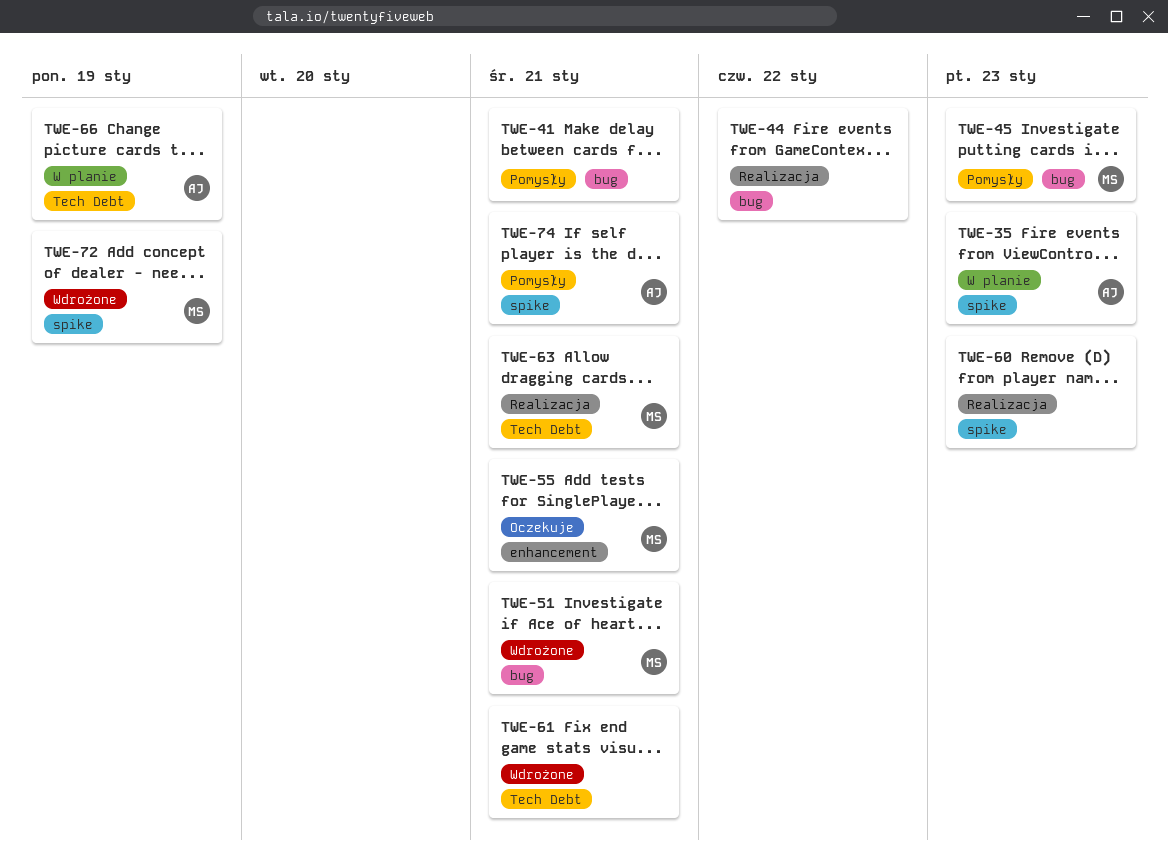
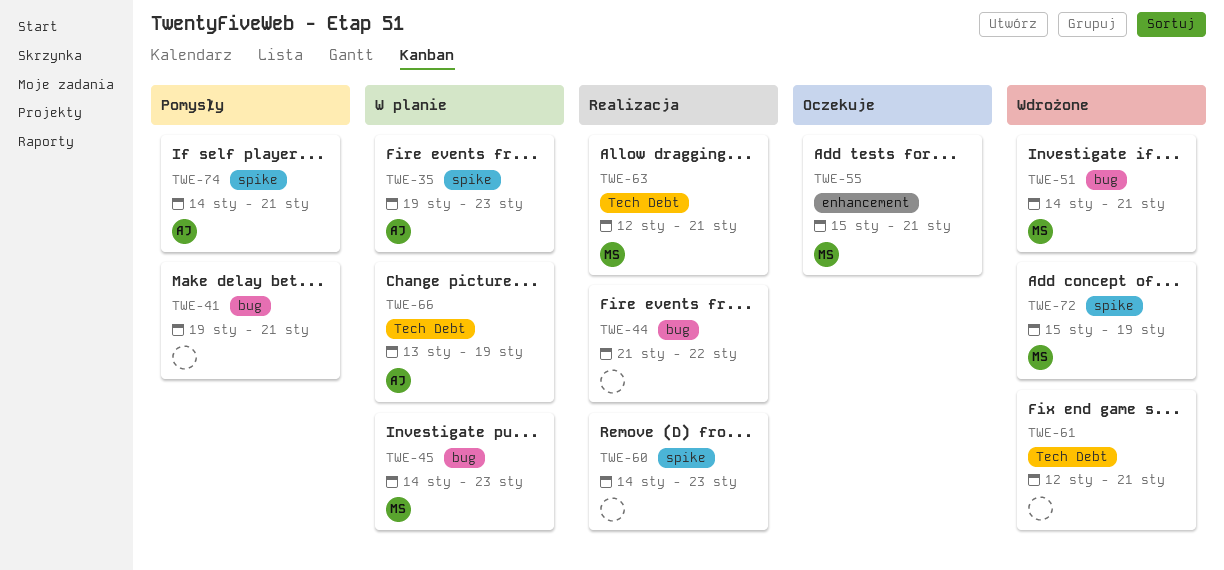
TWE-45, status: Pomysły -> W planie

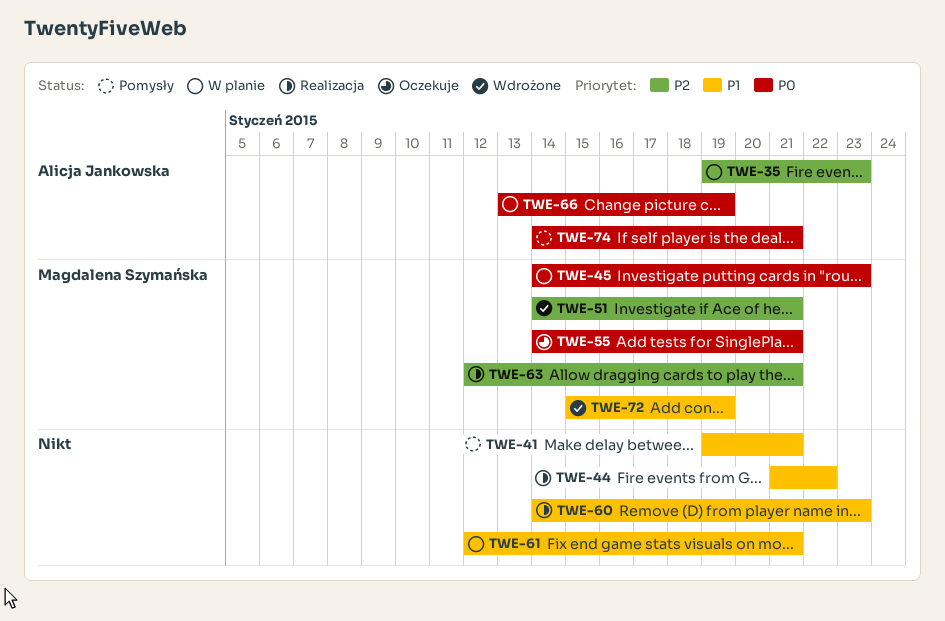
TWE-55, start: Jan 15 -> Jan 14
TWE-61, status: Wdrożone -> W planie

